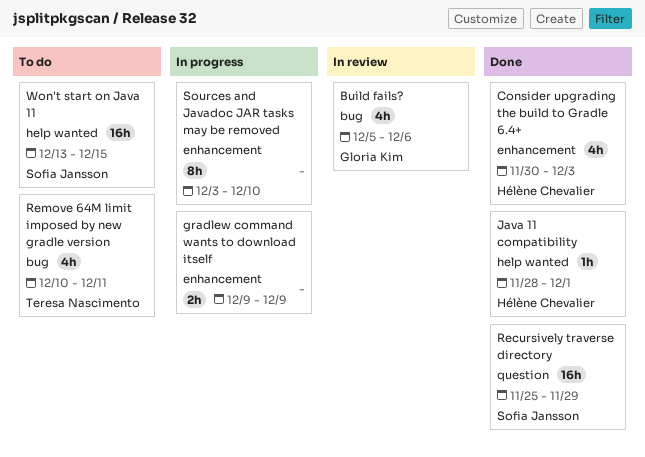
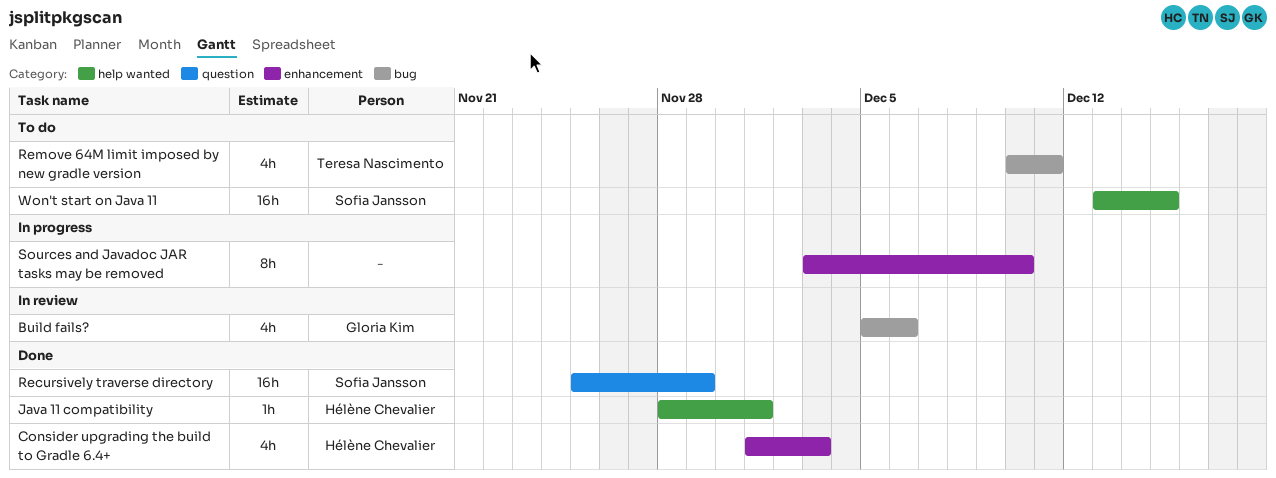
Consider upgrading the build to Gradle 6.4+, start: Nov 30 -> Dec 1
gradlew command wants to download itself: present -> none

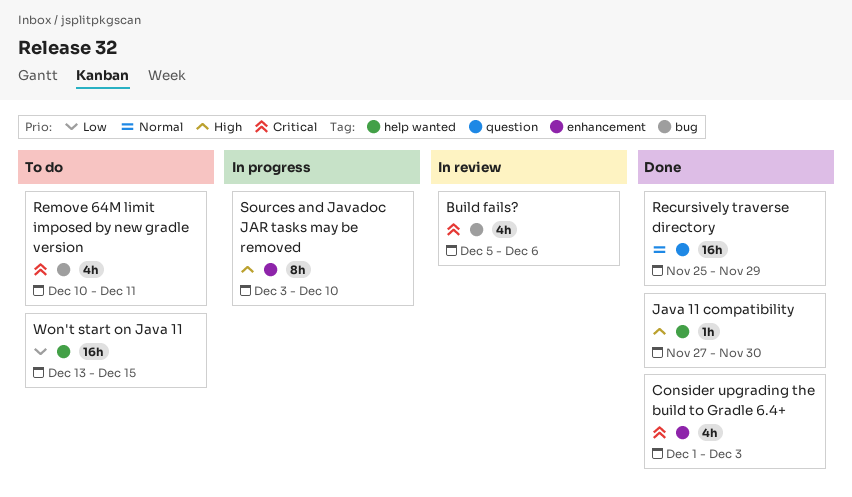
Java 11 compatibility, start: Nov 28 -> Nov 27
Java 11 compatibility, due: Dec 1 -> Nov 30

